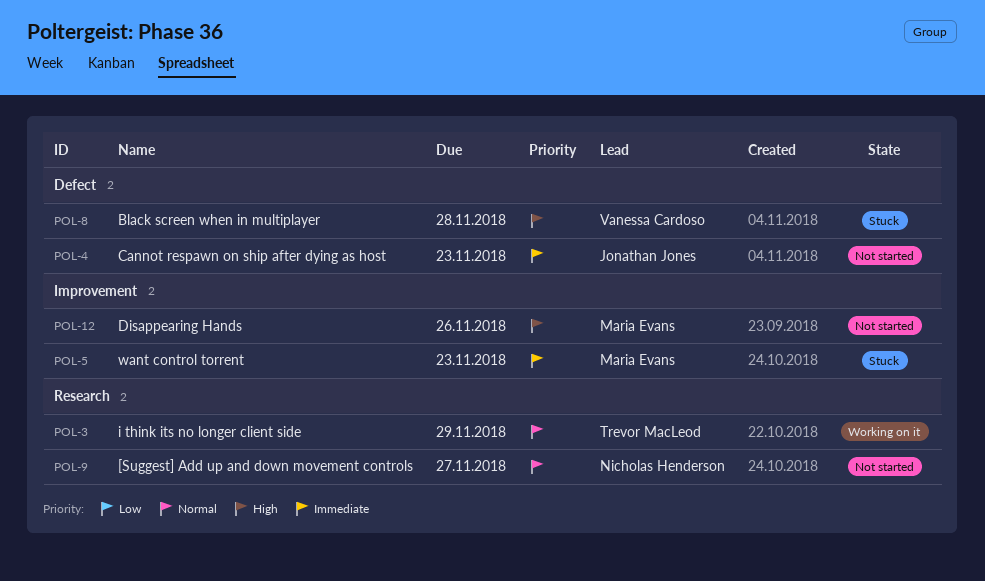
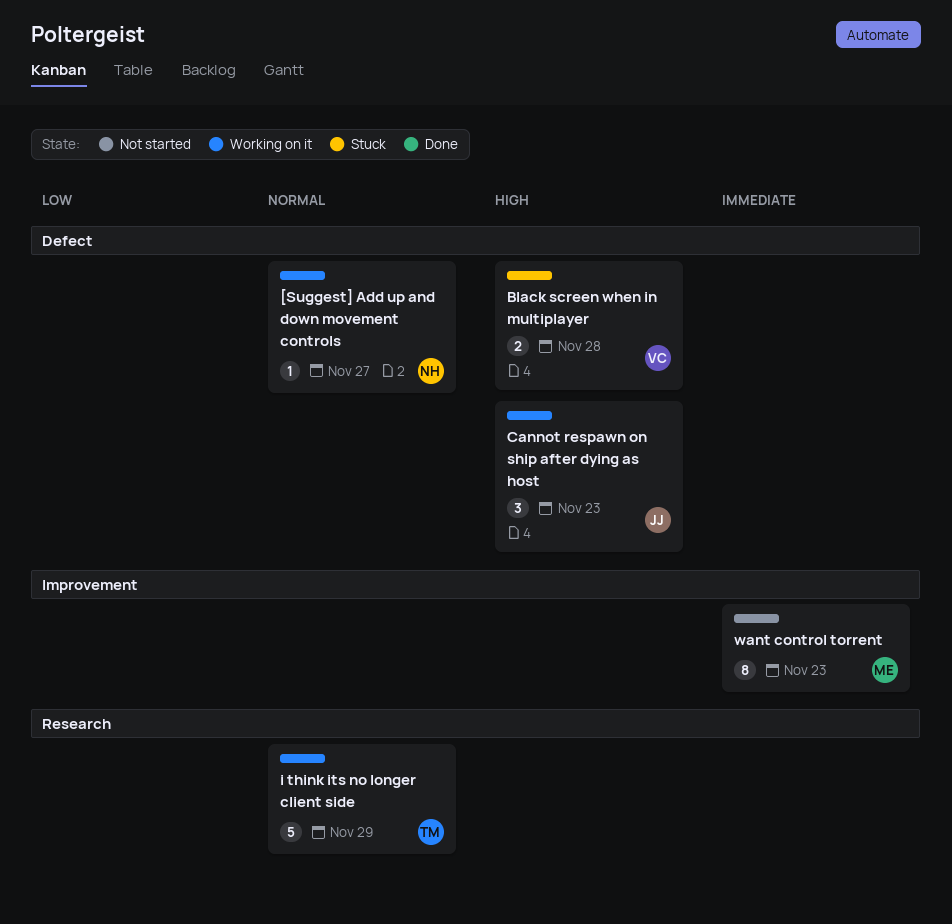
[Suggest] Add up and down movement controls, status: Not started -> Working on it
[Suggest] Add up and down movement controls, label: Research -> Defect
Cannot respawn on ship after dying as host, status: Not started -> Working on it
Cannot respawn on ship after dying as host, priority: Immediate -> High
Disappearing Hands: present -> none
want control torrent, status: Stuck -> Not started

